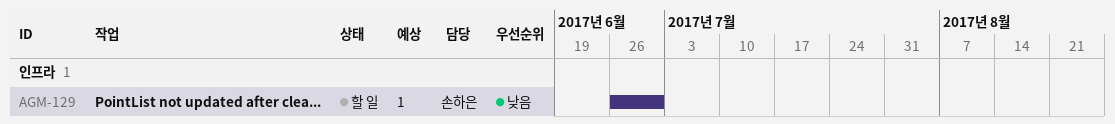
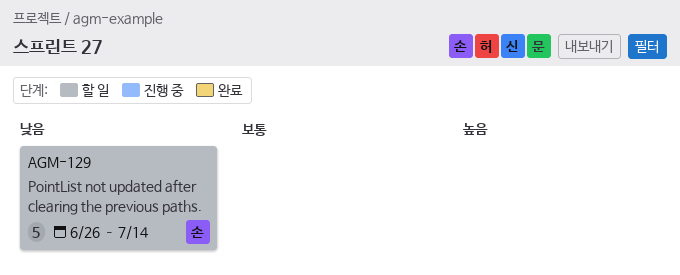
AGM-129, estimate: 1 -> 5
AGM-129, due: Jun 30 -> Jul 14

